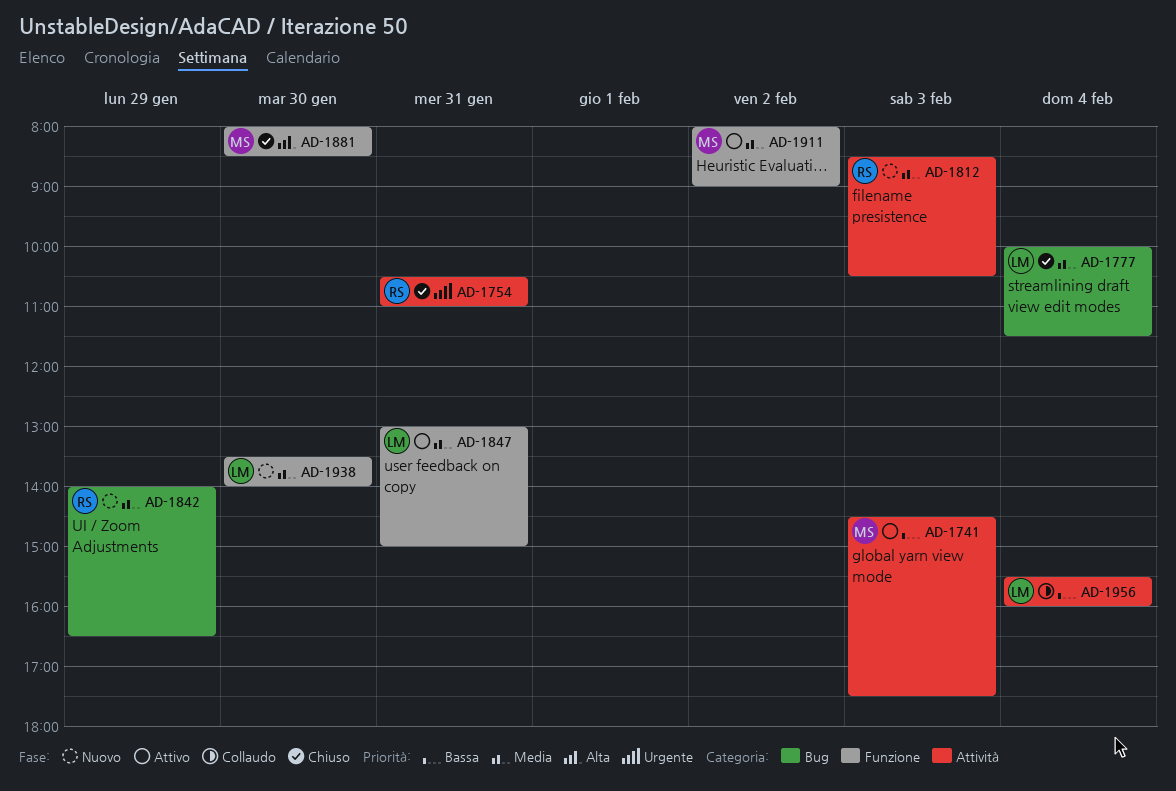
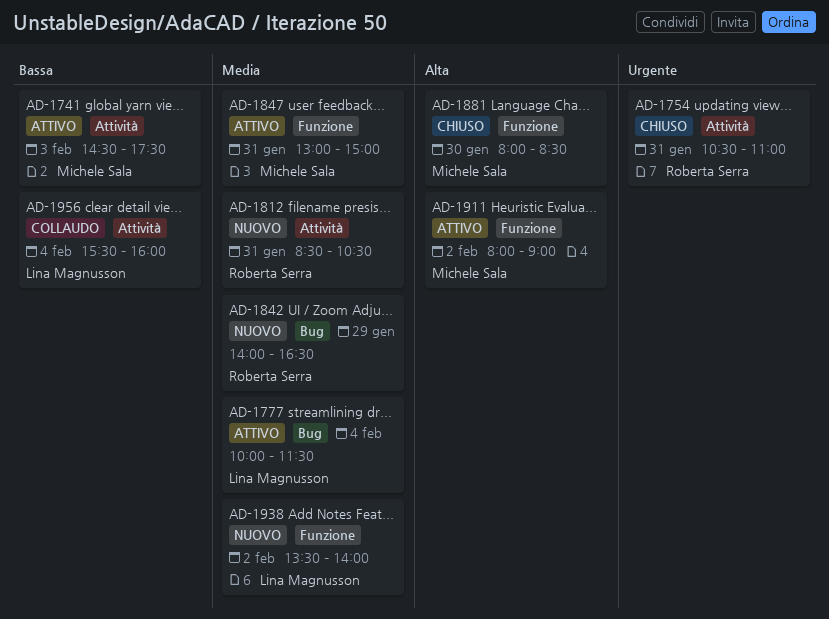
AD-1777, status: Chiuso -> Attivo
AD-1812, day: Feb 3 -> Jan 31
AD-1847, owner: Lina Magnusson -> Michele Sala
AD-1911, priority: Media -> Alta
AD-1938, day: Jan 30 -> Feb 2

